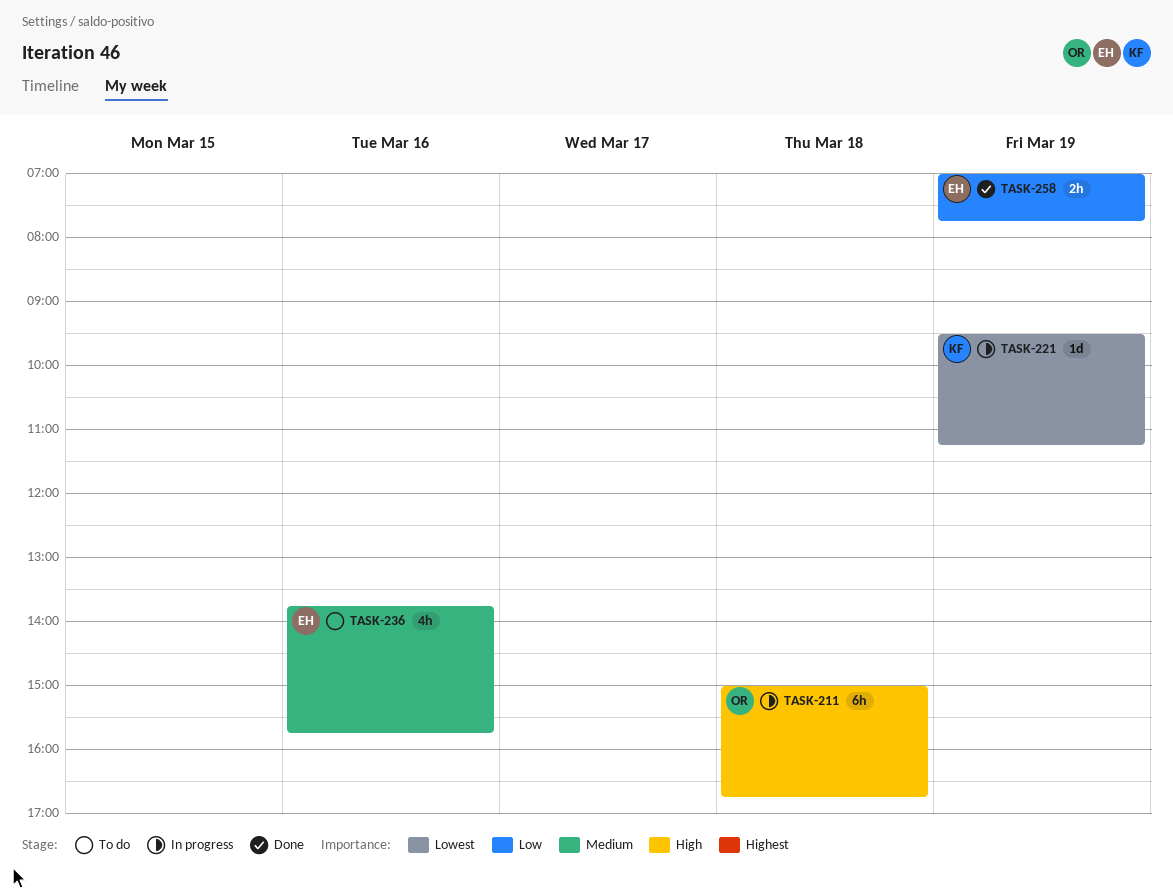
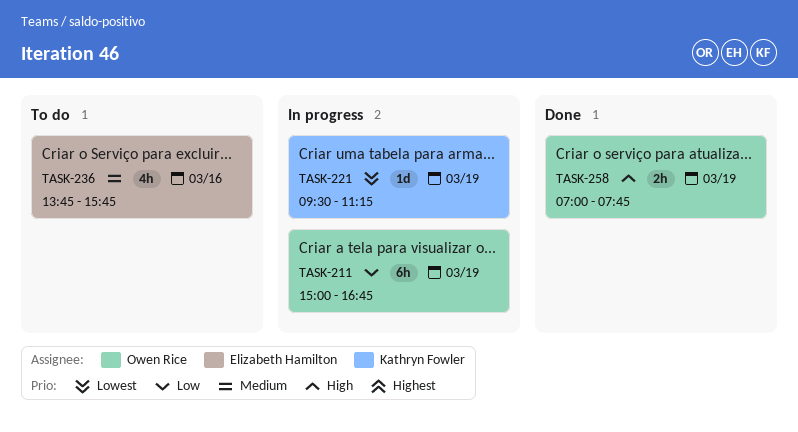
TASK-211, priority: High -> Low
TASK-211, day: Mar 18 -> Mar 19
TASK-258, owner: Elizabeth Hamilton -> Owen Rice
TASK-258, priority: Low -> High

